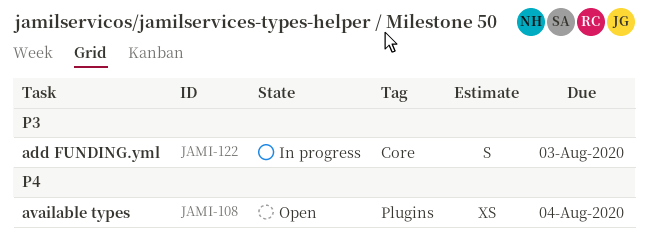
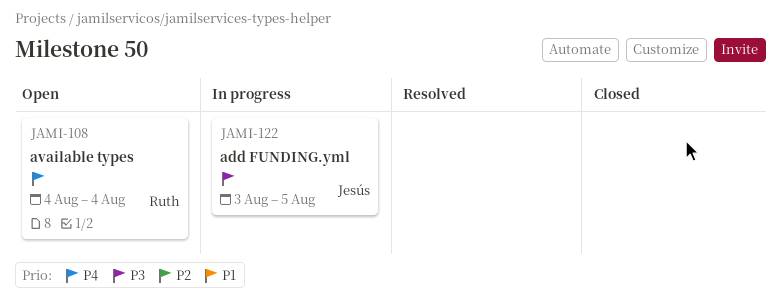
JAMI-122, due: Aug 3 -> Aug 5

